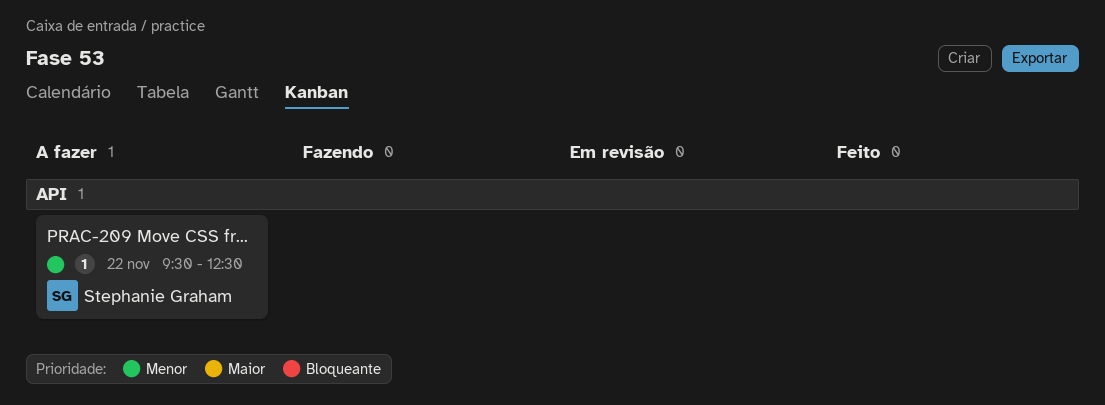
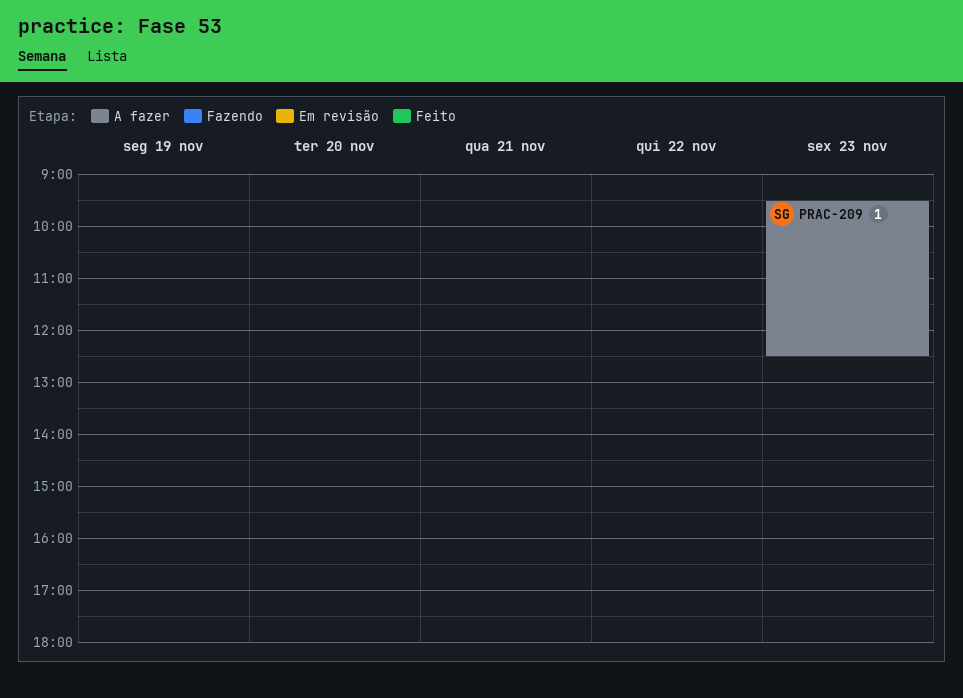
PRAC-209, day: Nov 22 -> Nov 23

